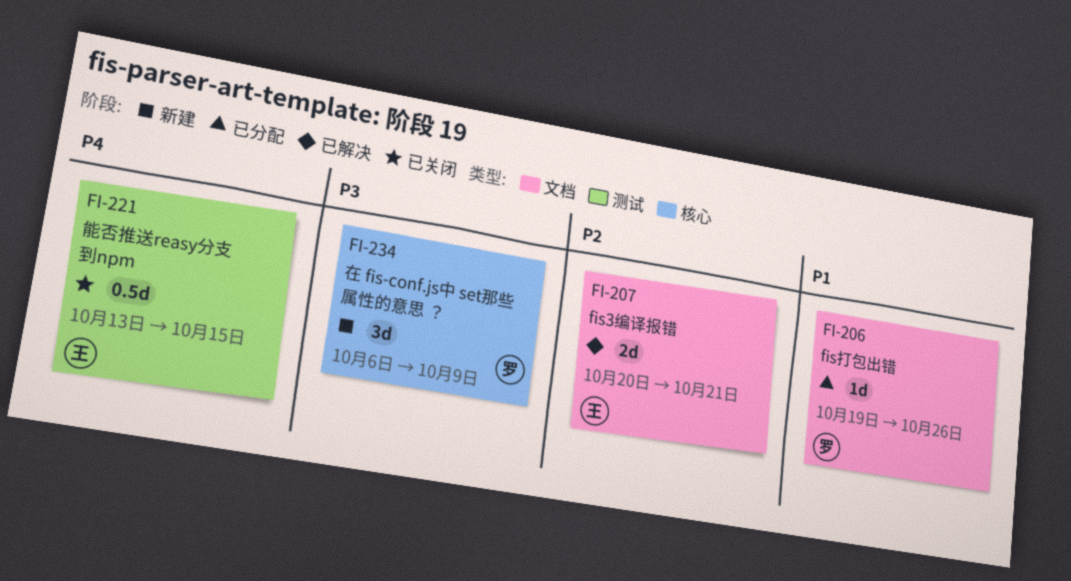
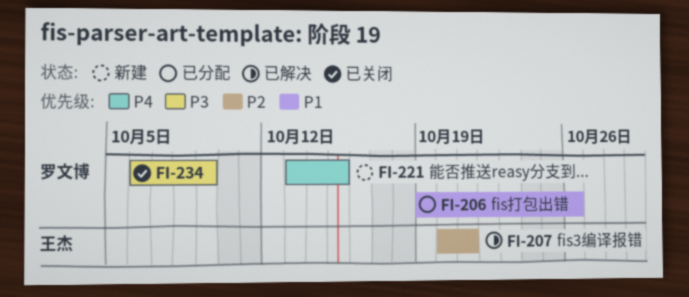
FI-221, status: 已关闭 -> 新建
FI-221, owner: 王杰 -> 罗文博
FI-234, status: 新建 -> 已关闭

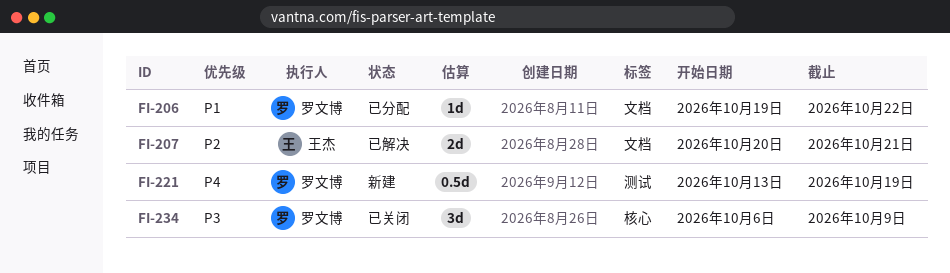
FI-206, due: Oct 26 -> Oct 22
FI-221, due: Oct 15 -> Oct 19

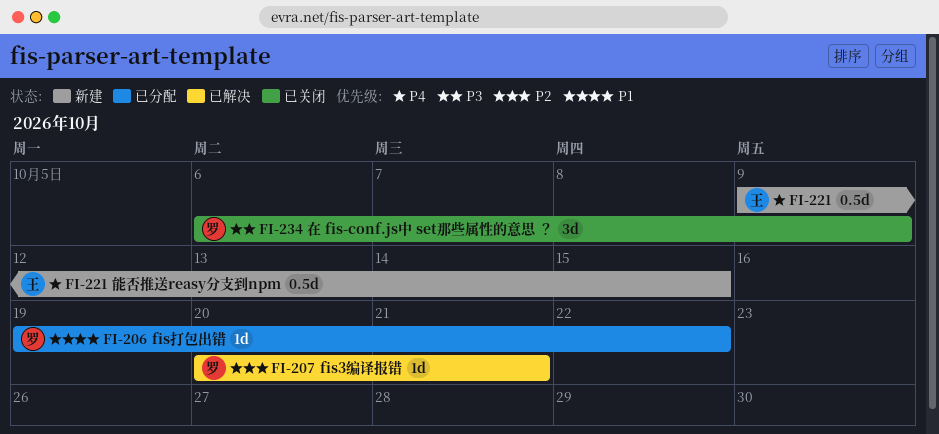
FI-207, owner: 王杰 -> 罗文博
FI-207, estimate: 2d -> 1d
FI-221, owner: 罗文博 -> 王杰
FI-221, start: Oct 13 -> Oct 9
FI-221, due: Oct 19 -> Oct 15

